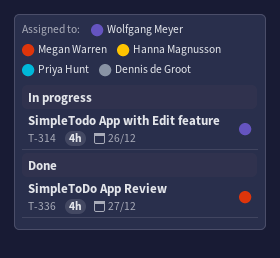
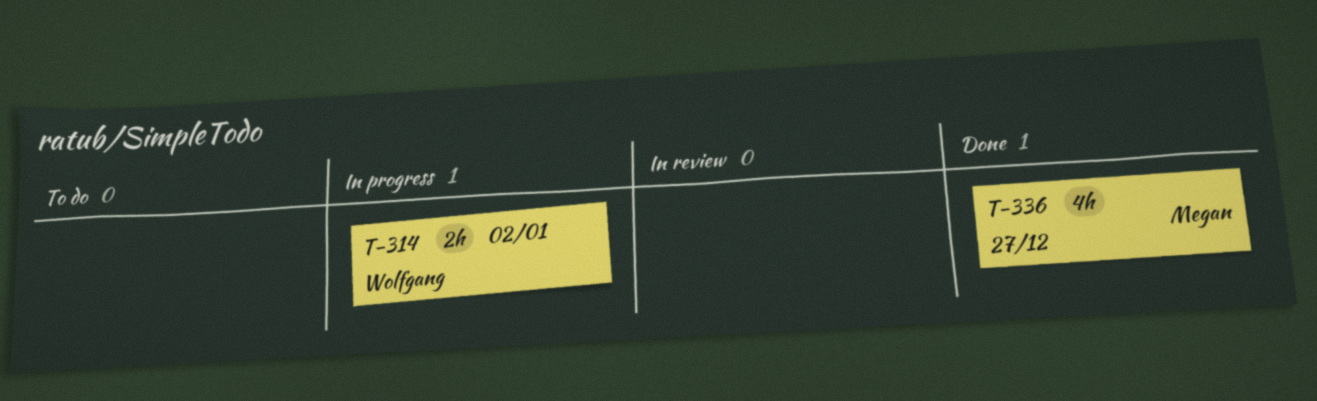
T-314, estimate: 4h -> 2h
T-314, due: Dec 26 -> Jan 2

